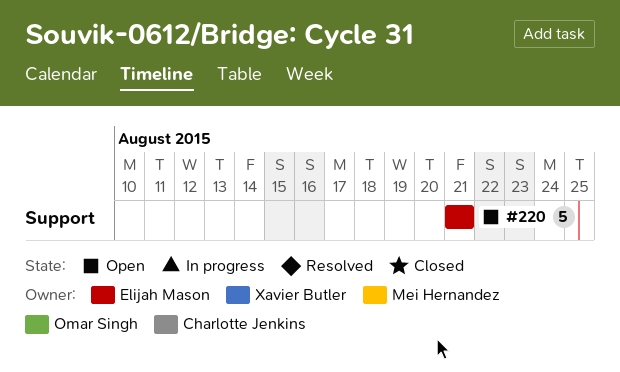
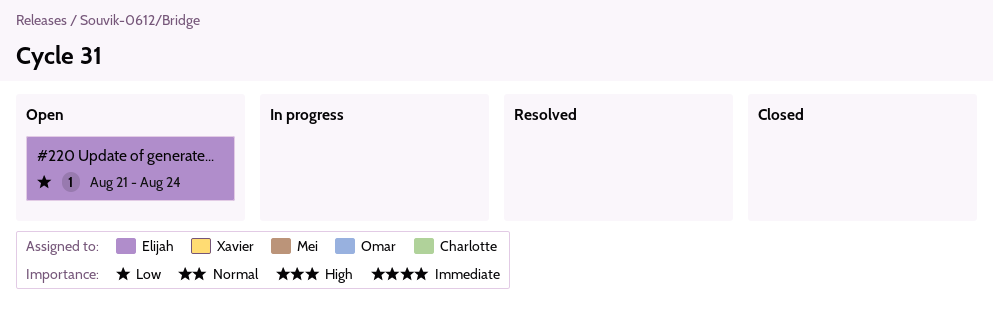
#220, estimate: 5 -> 1
#220, due: Aug 21 -> Aug 24

